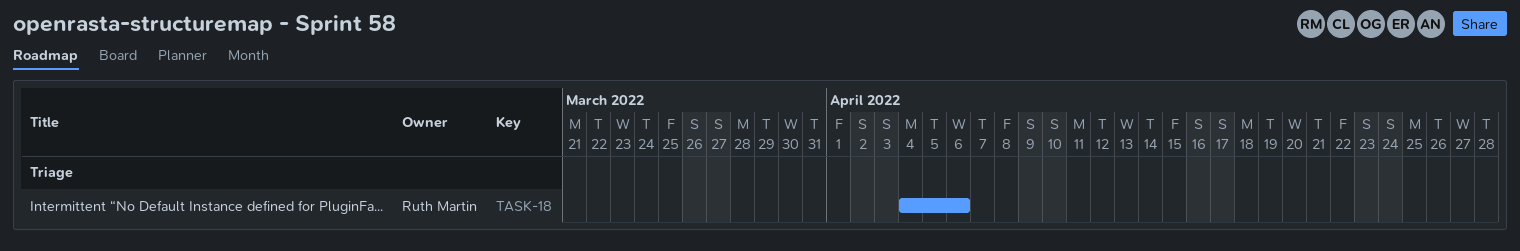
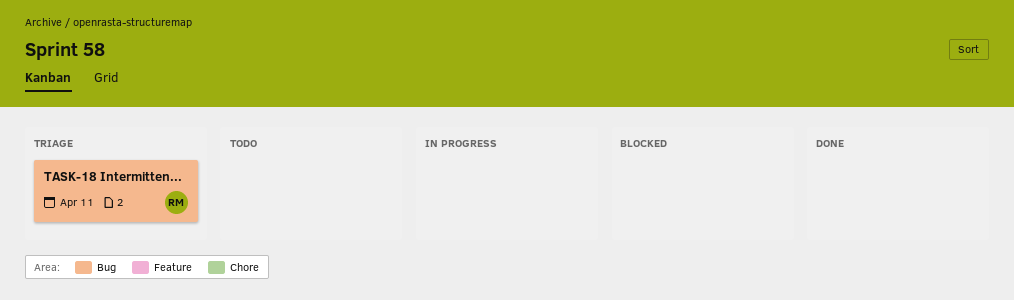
TASK-18, due: Apr 6 -> Apr 11

